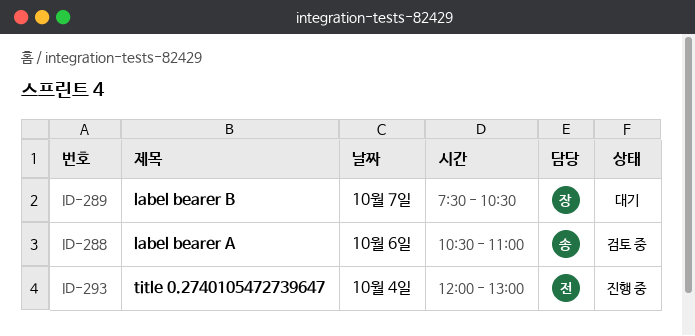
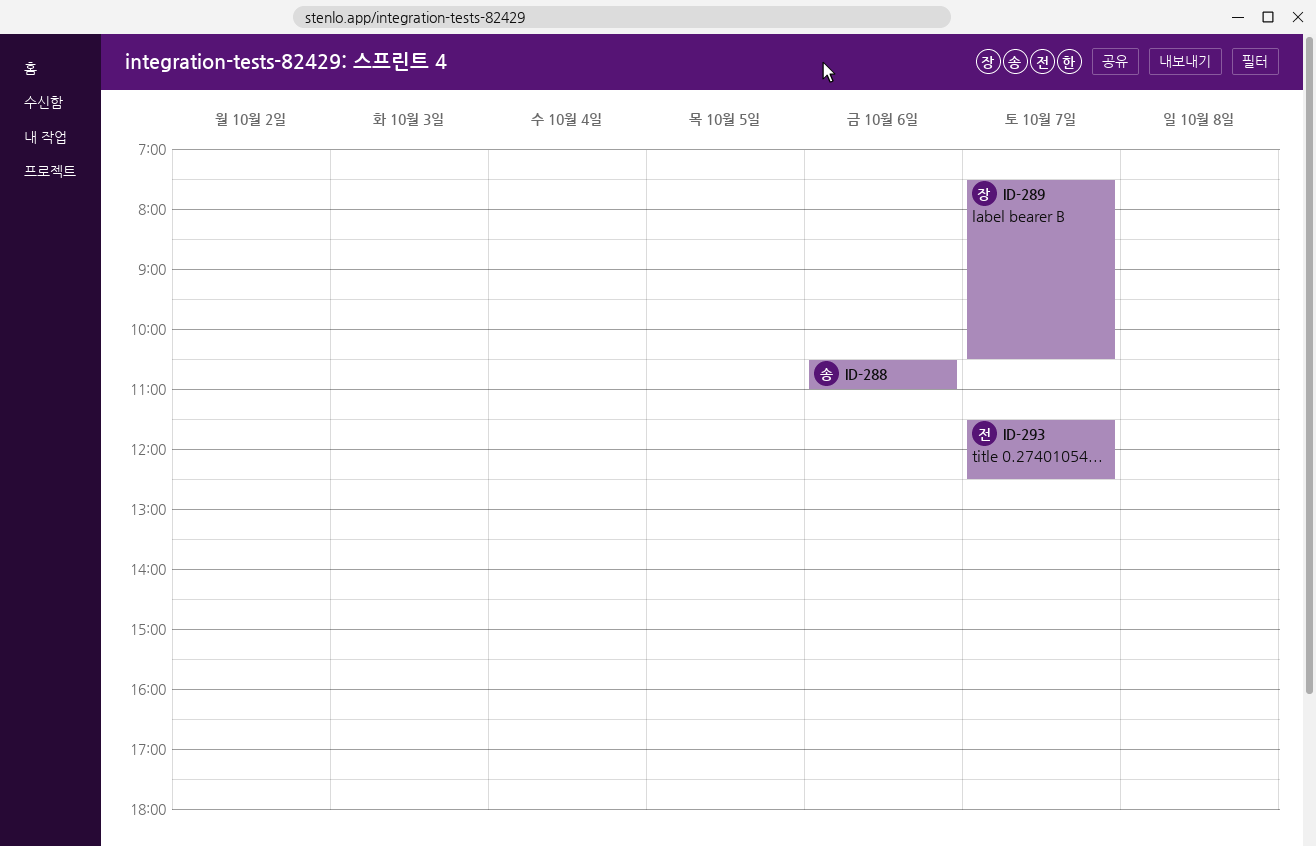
ID-293, day: Oct 4 -> Oct 7
ID-293, begins: 12:00 -> 11:30
ID-293, ends: 13:00 -> 12:30

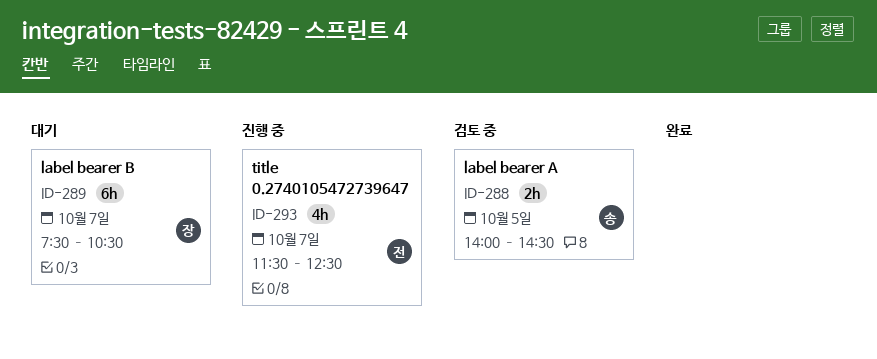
ID-288, day: Oct 6 -> Oct 5
ID-288, begins: 10:30 -> 14:00
ID-288, ends: 11:00 -> 14:30

